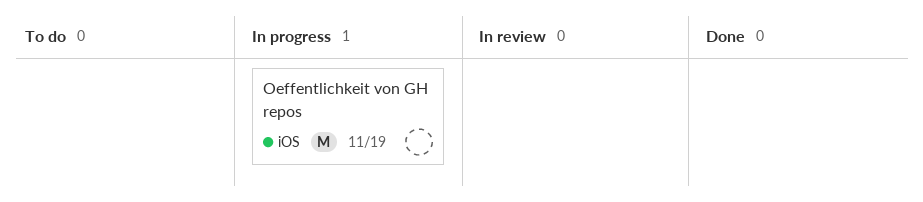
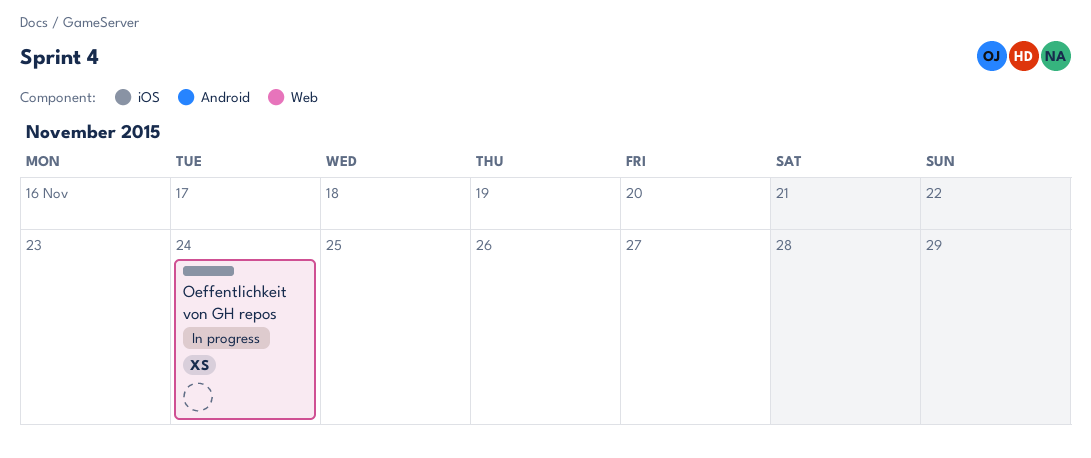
Oeffentlichkeit von GH repos, estimate: M -> XS
Oeffentlichkeit von GH repos, due: Nov 19 -> Nov 24

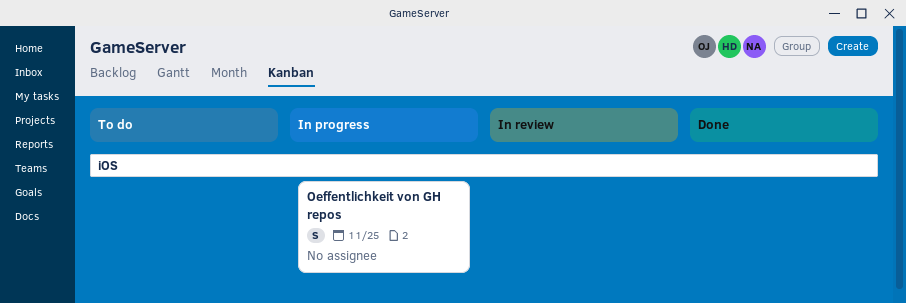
Oeffentlichkeit von GH repos, estimate: XS -> S
Oeffentlichkeit von GH repos, due: Nov 24 -> Nov 25

